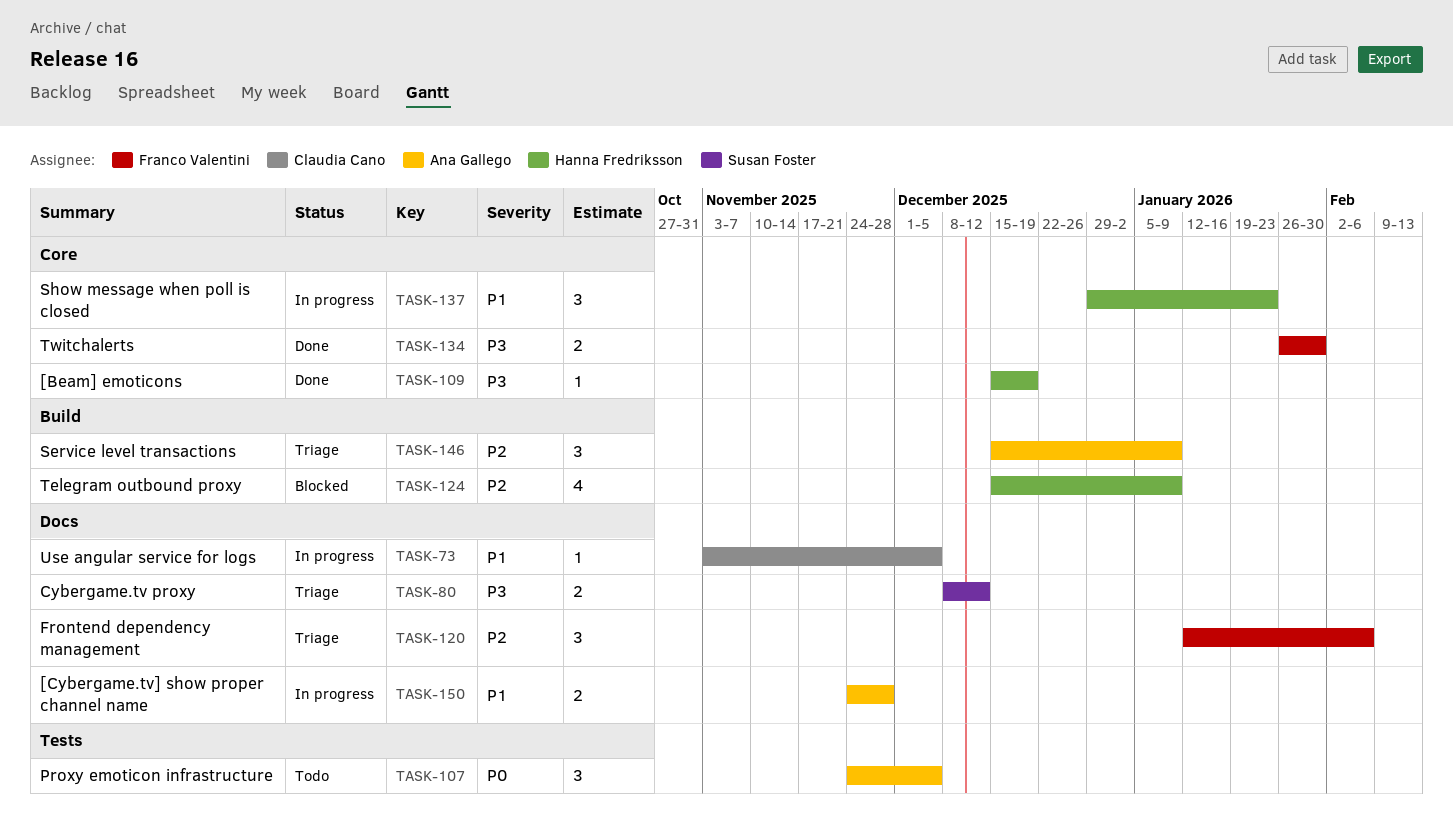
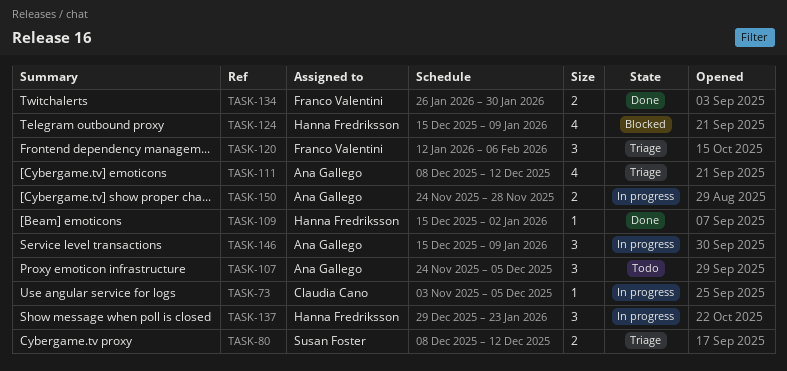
TASK-109, due: Dec 19 -> Jan 2
TASK-111: none -> present
TASK-146, status: Triage -> In progress

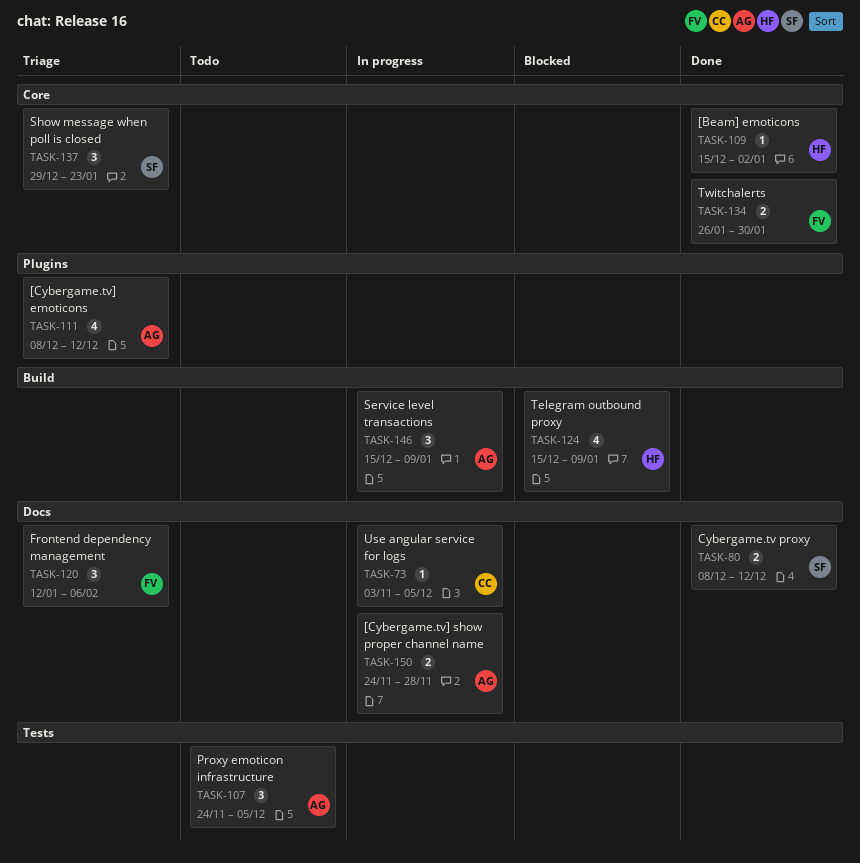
TASK-80, status: Triage -> Done
TASK-137, status: In progress -> Triage
TASK-137, owner: Hanna Fredriksson -> Susan Foster

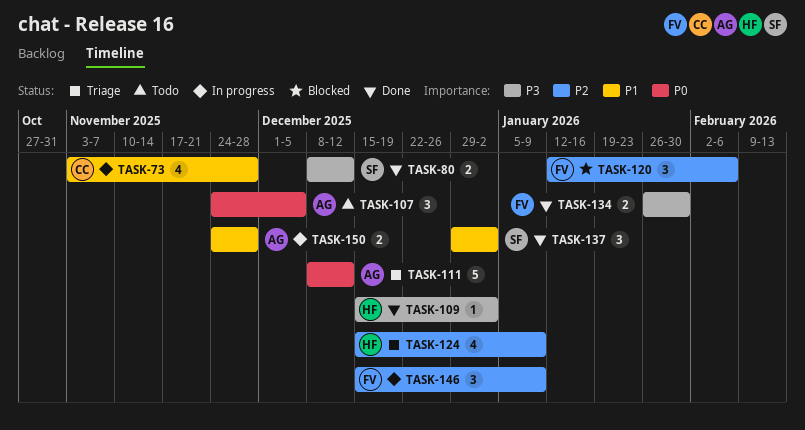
TASK-73, estimate: 1 -> 4
TASK-73, due: Dec 5 -> Nov 28
TASK-111, estimate: 4 -> 5
TASK-120, status: Triage -> Blocked
TASK-124, status: Blocked -> Triage
TASK-137, status: Triage -> Done
TASK-137, due: Jan 23 -> Jan 2
TASK-146, owner: AG -> FV

